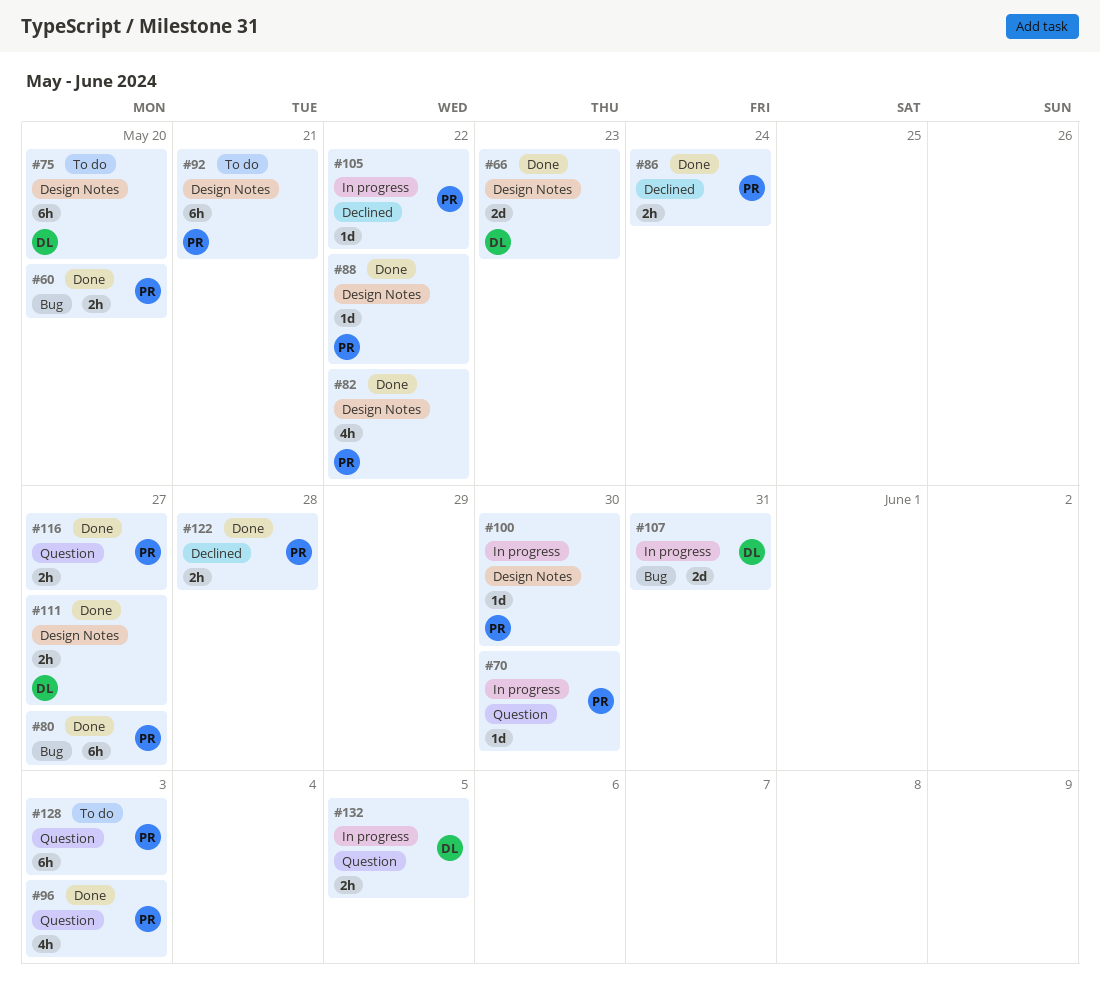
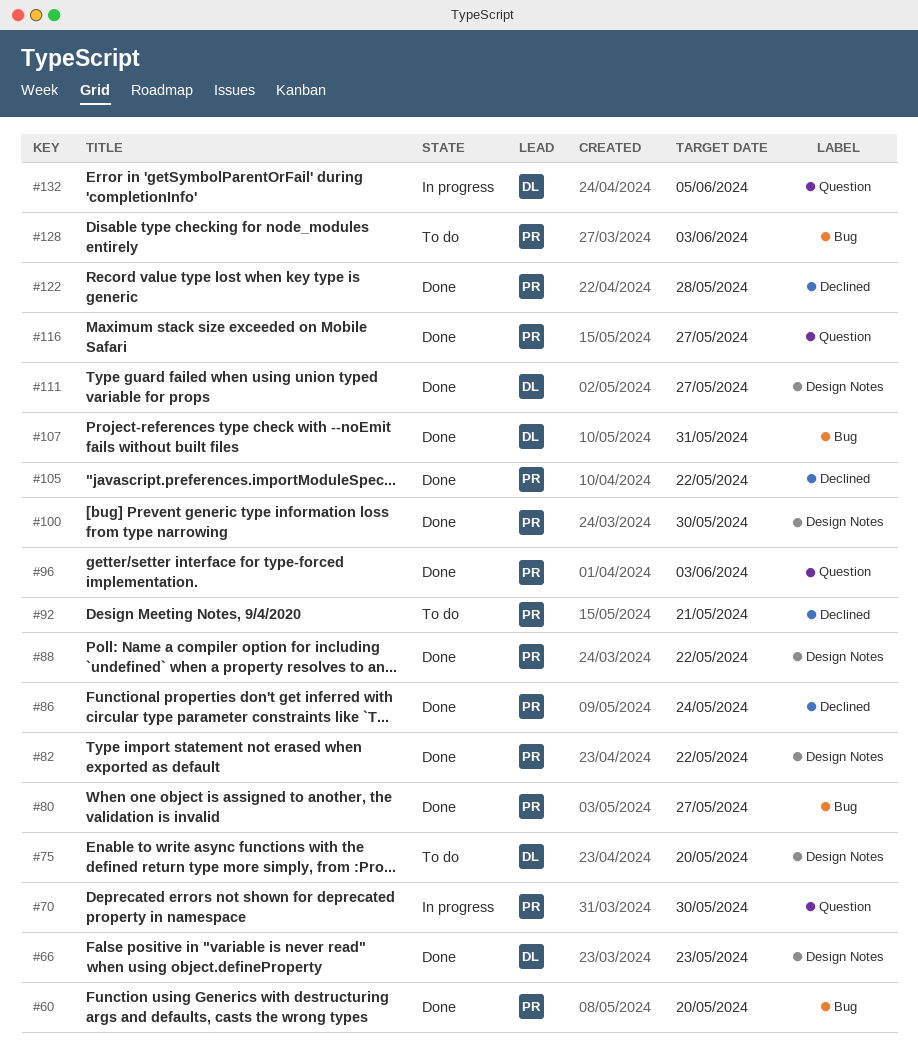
#92, label: Design Notes -> Declined
#100, status: In progress -> Done
#105, status: In progress -> Done
#107, status: In progress -> Done
#128, label: Question -> Bug

